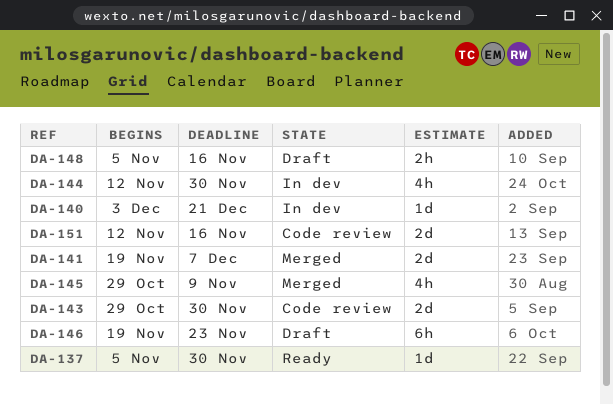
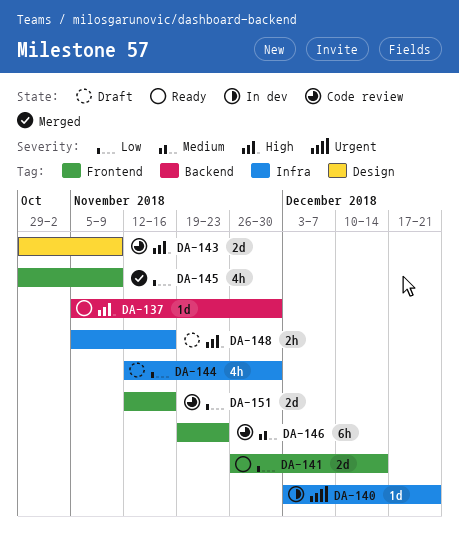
DA-141, status: Merged -> Ready
DA-141, start: Nov 19 -> Nov 26
DA-141, due: Dec 7 -> Dec 14
DA-143, due: Nov 30 -> Nov 9
DA-144, status: In dev -> Draft
DA-146, status: Draft -> Code review

